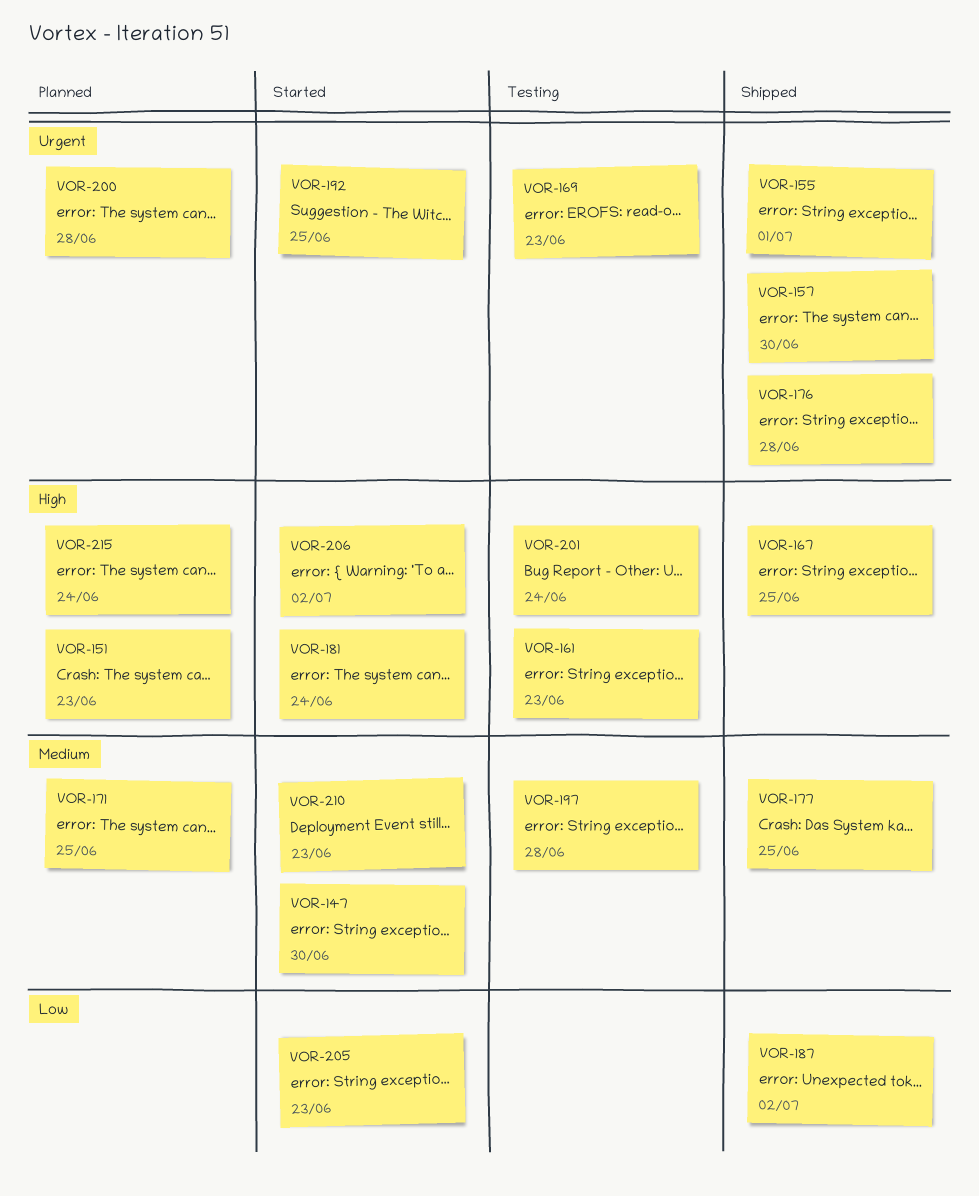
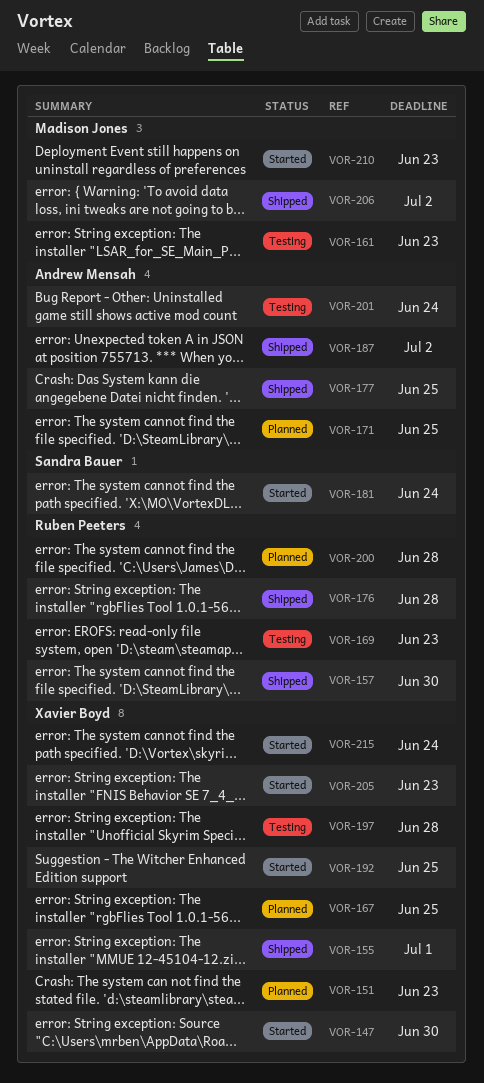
VOR-167, status: Shipped -> Planned
VOR-206, status: Started -> Shipped
VOR-215, status: Planned -> Started

